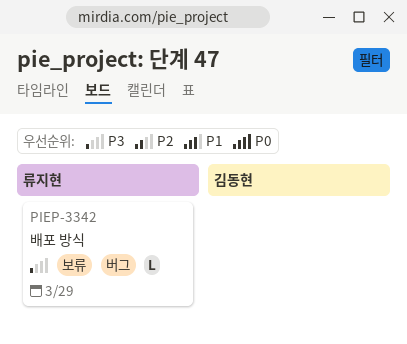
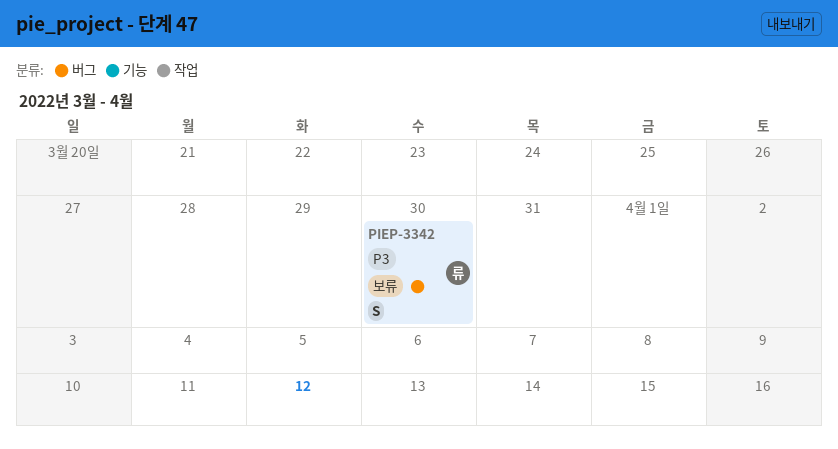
PIEP-3342, estimate: L -> S
PIEP-3342, due: Mar 29 -> Mar 30

